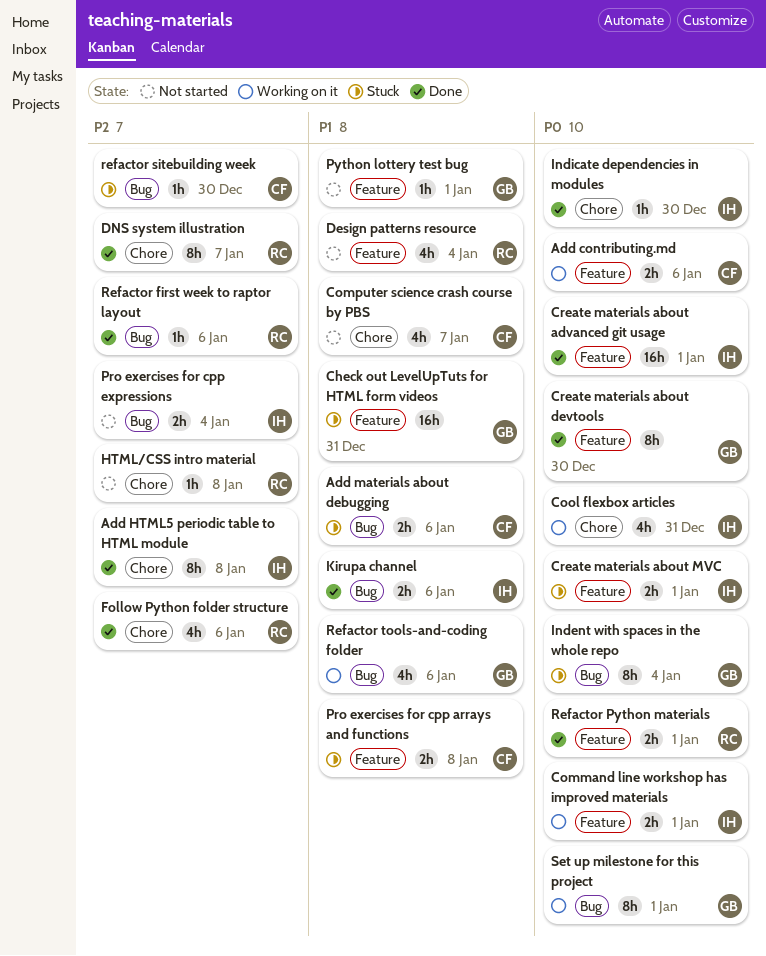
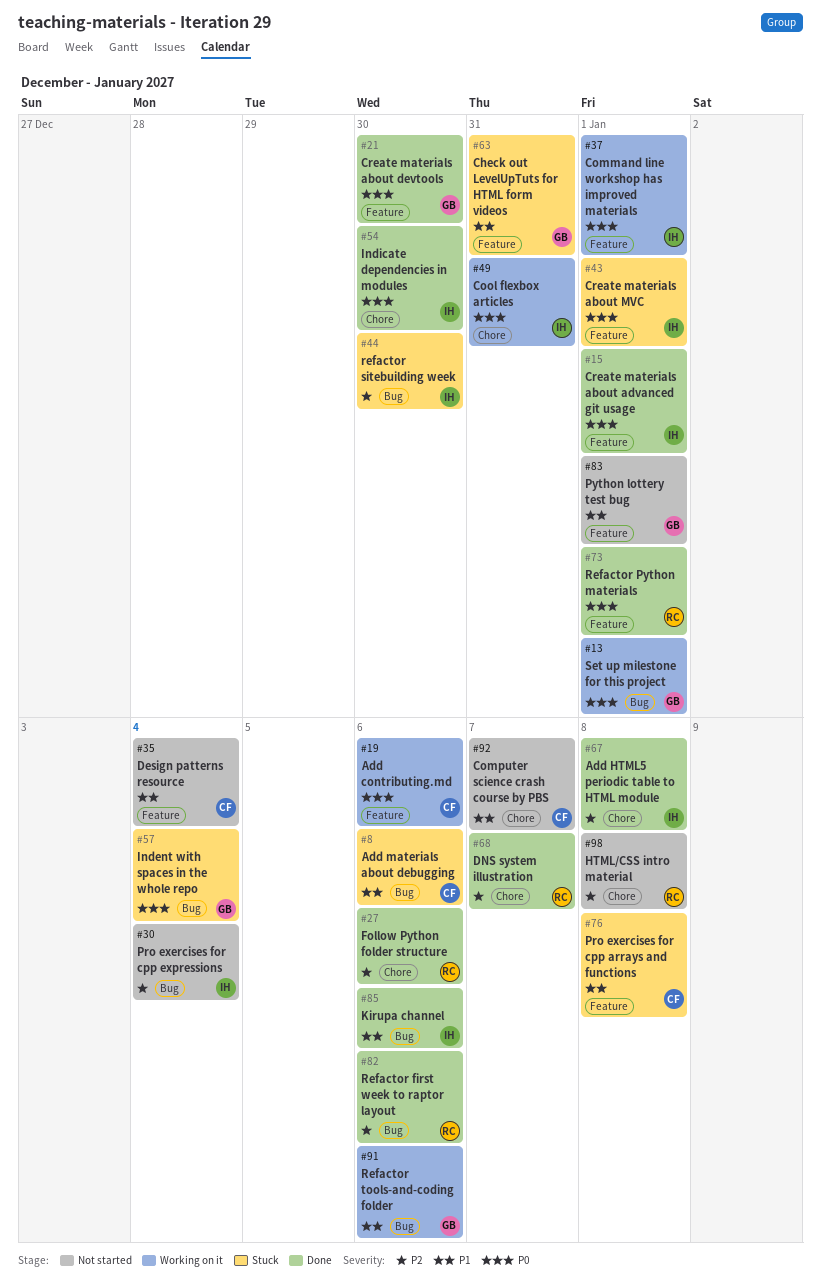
Design patterns resource, owner: RC -> CF
refactor sitebuilding week, owner: CF -> IH

